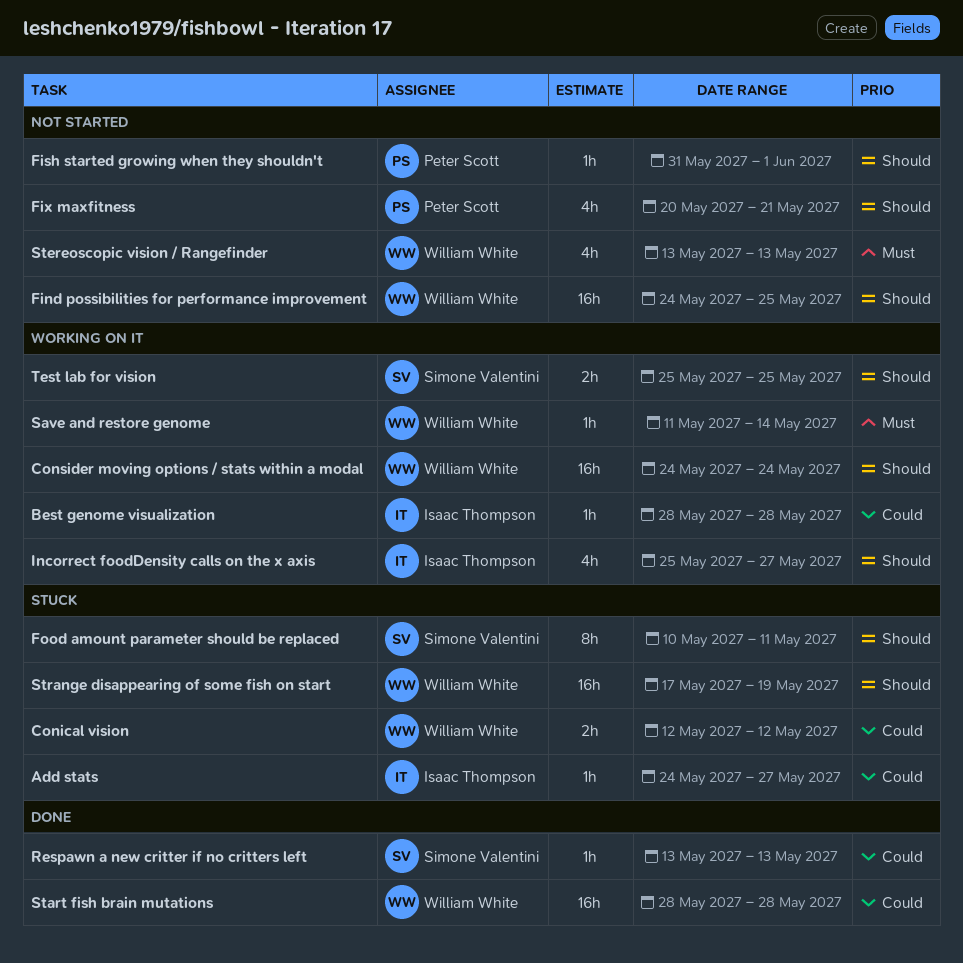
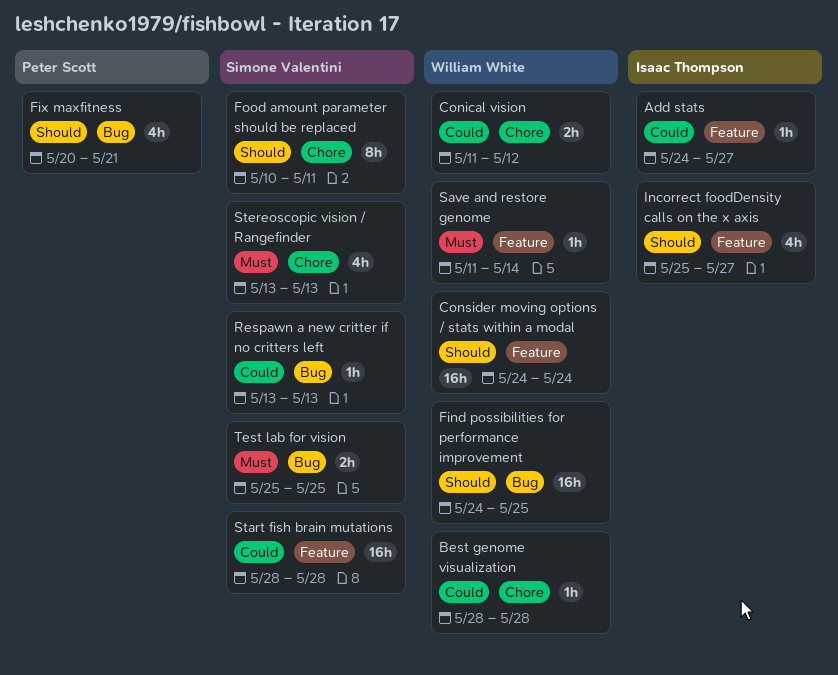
Best genome visualization, owner: Isaac Thompson -> William White
Conical vision, start: May 12 -> May 11
Fish started growing when they shouldn't: present -> none
Start fish brain mutations, owner: William White -> Simone Valentini
Stereoscopic vision / Rangefinder, owner: William White -> Simone Valentini
Strange disappearing of some fish on start: present -> none
Test lab for vision, priority: Should -> Must

